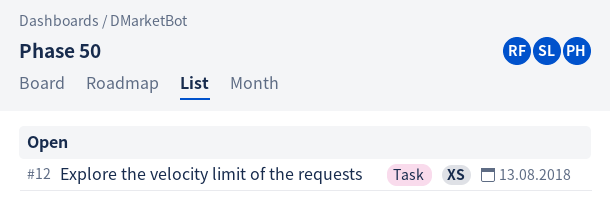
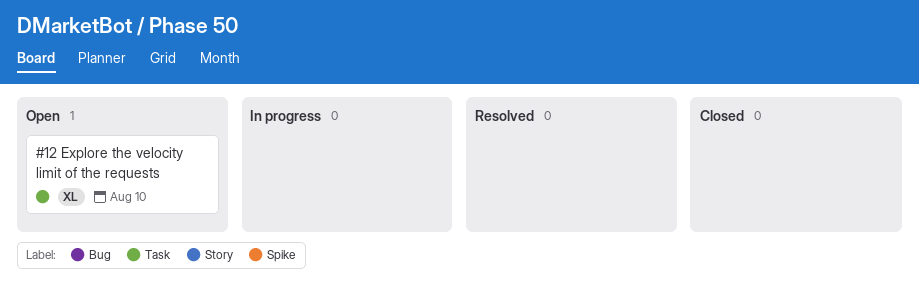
#12, estimate: XS -> XL
#12, due: Aug 13 -> Aug 10

